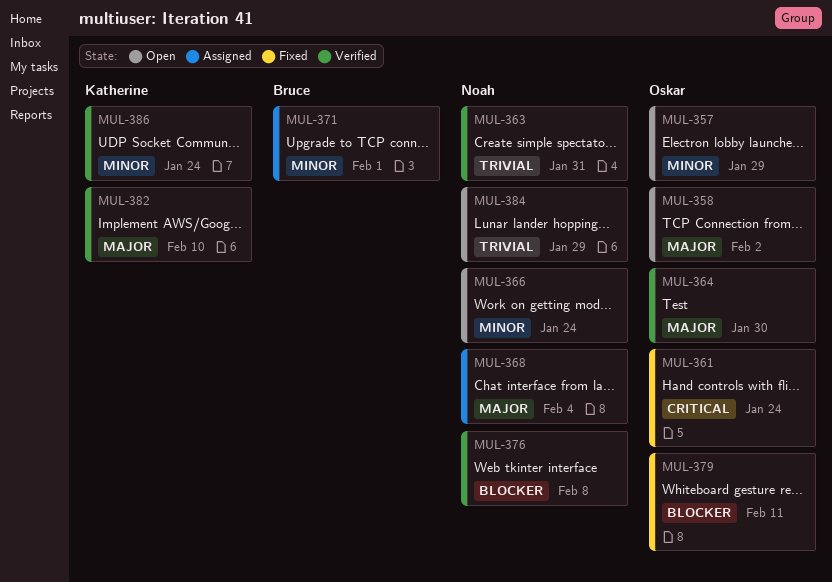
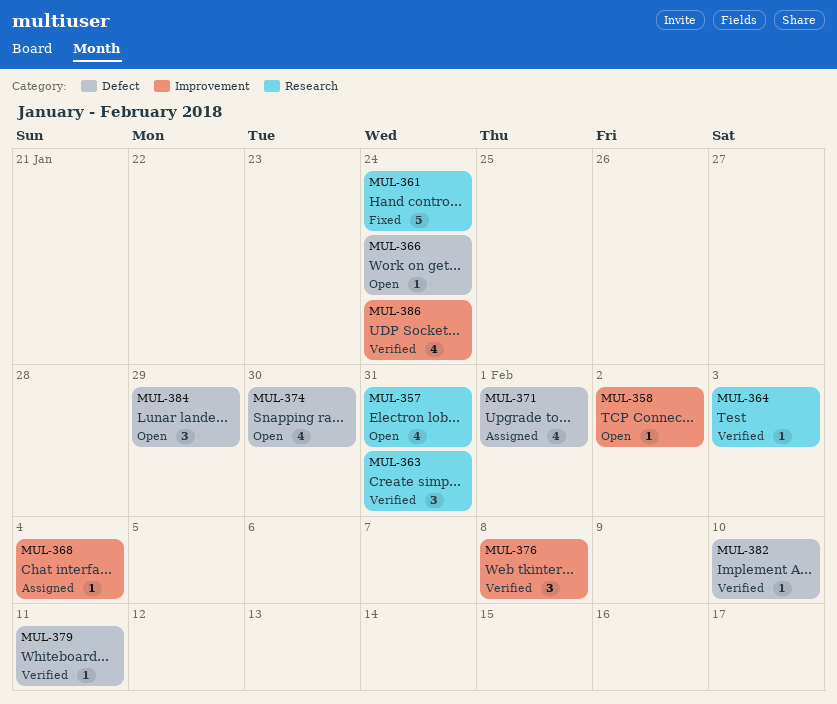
MUL-357, due: Jan 29 -> Jan 31
MUL-364, due: Jan 30 -> Feb 3
MUL-374: none -> present
MUL-379, status: Fixed -> Verified

